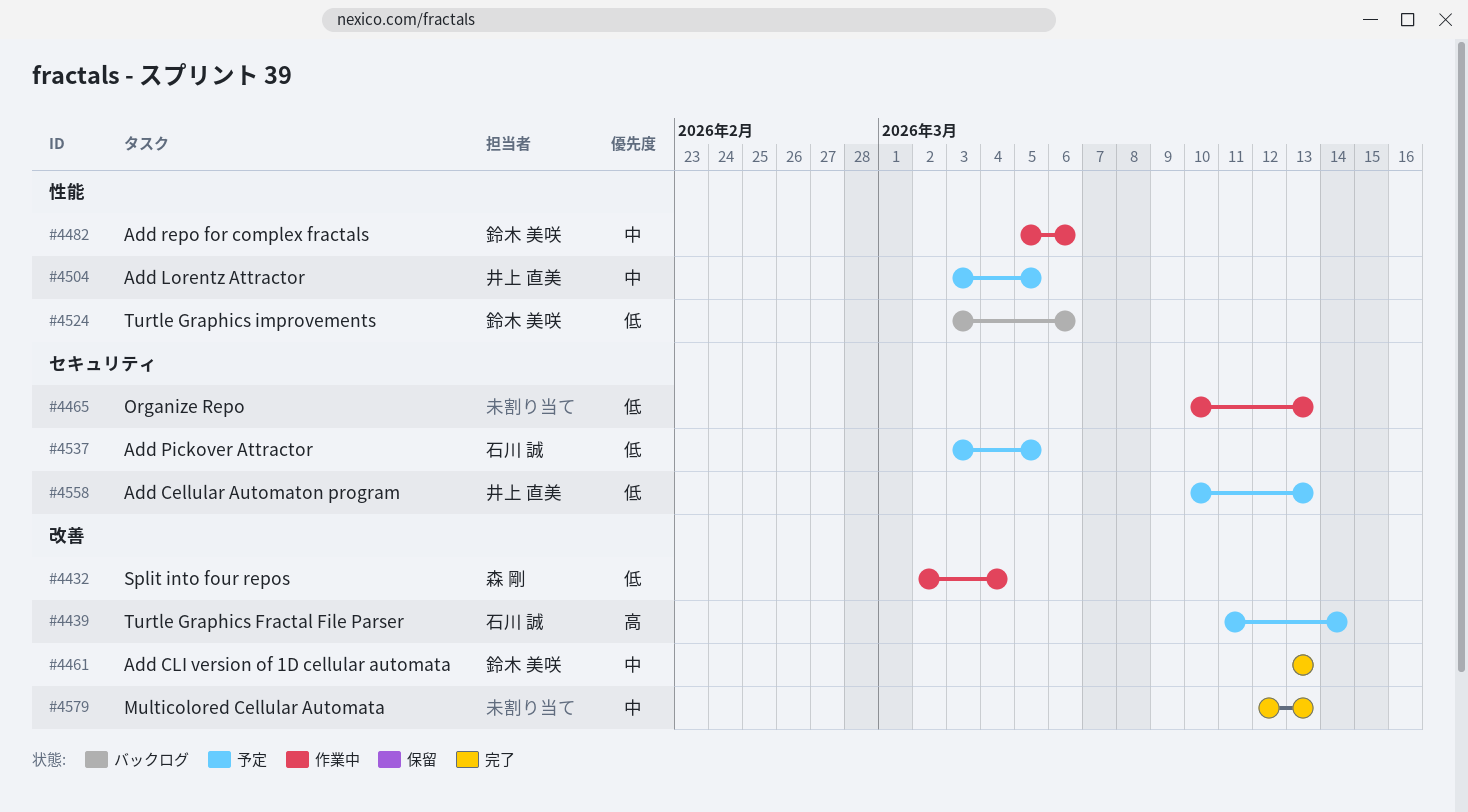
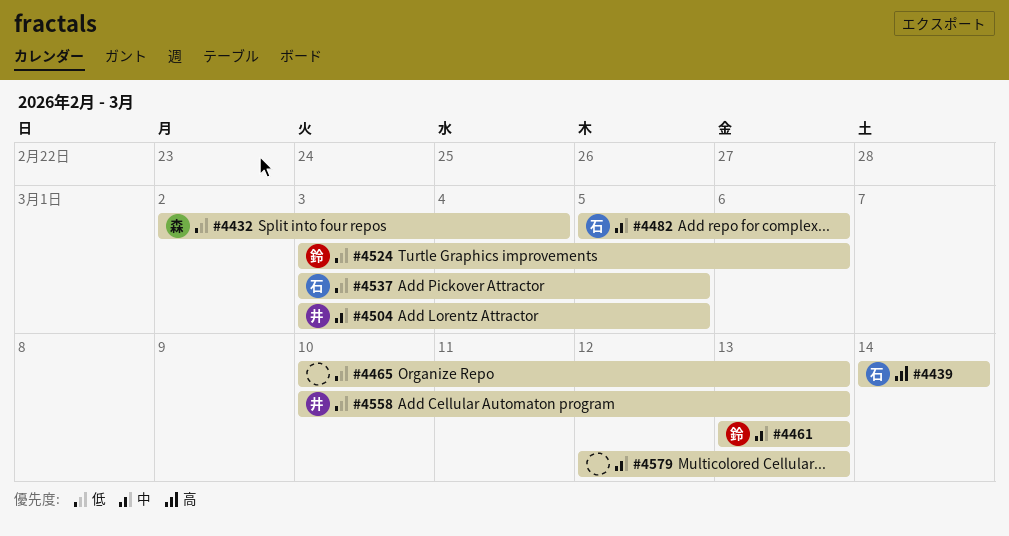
#4439, start: Mar 11 -> Mar 14
#4482, owner: 鈴木 美咲 -> 石川 誠

